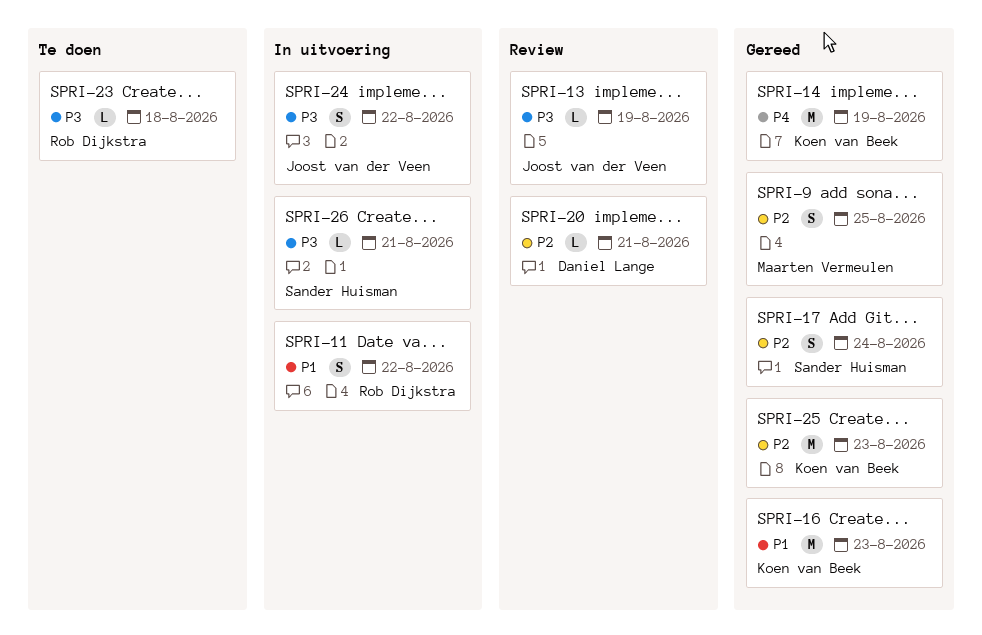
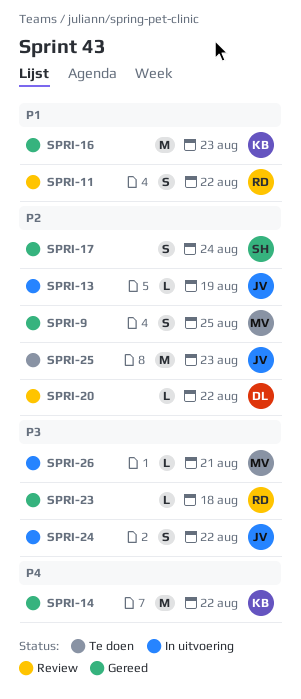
SPRI-11, status: In uitvoering -> Review
SPRI-13, status: Review -> In uitvoering
SPRI-13, priority: P3 -> P2
SPRI-14, due: Aug 19 -> Aug 22
SPRI-20, due: Aug 21 -> Aug 22
SPRI-23, status: Te doen -> Gereed
SPRI-25, status: Gereed -> Te doen
SPRI-25, owner: Koen van Beek -> Joost van der Veen
SPRI-26, owner: Sander Huisman -> Maarten Vermeulen

